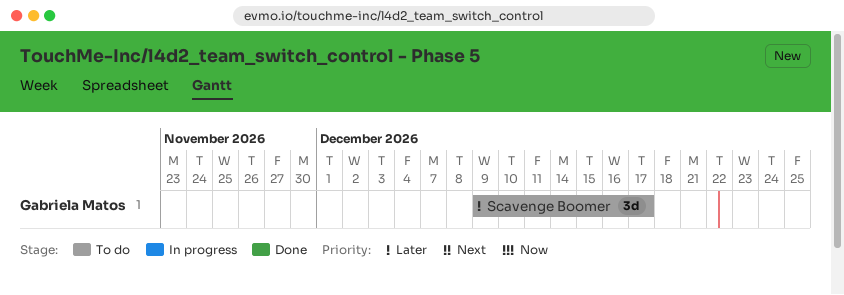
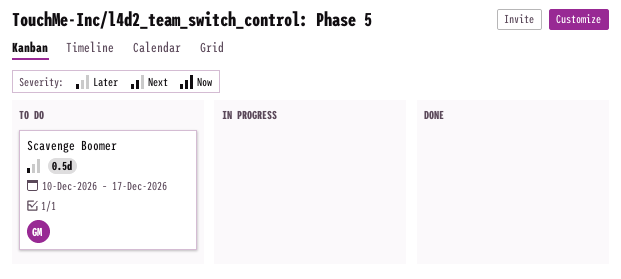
Scavenge Boomer, estimate: 3d -> 0.5d
Scavenge Boomer, start: Dec 9 -> Dec 10

